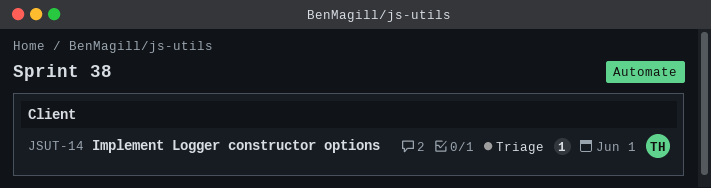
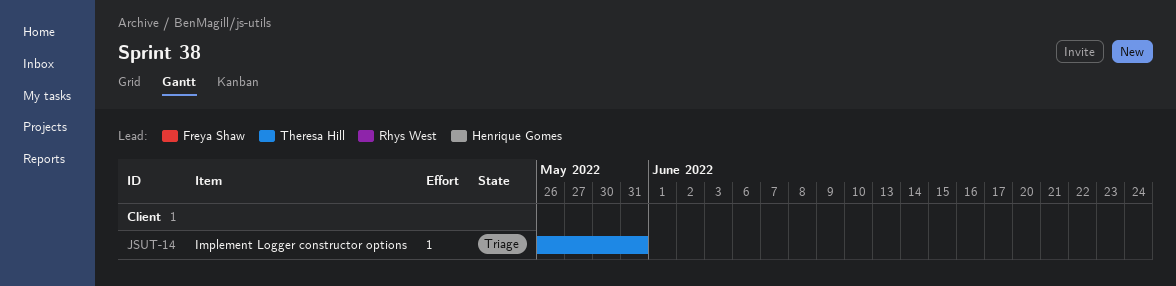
JSUT-14, due: Jun 1 -> May 31

